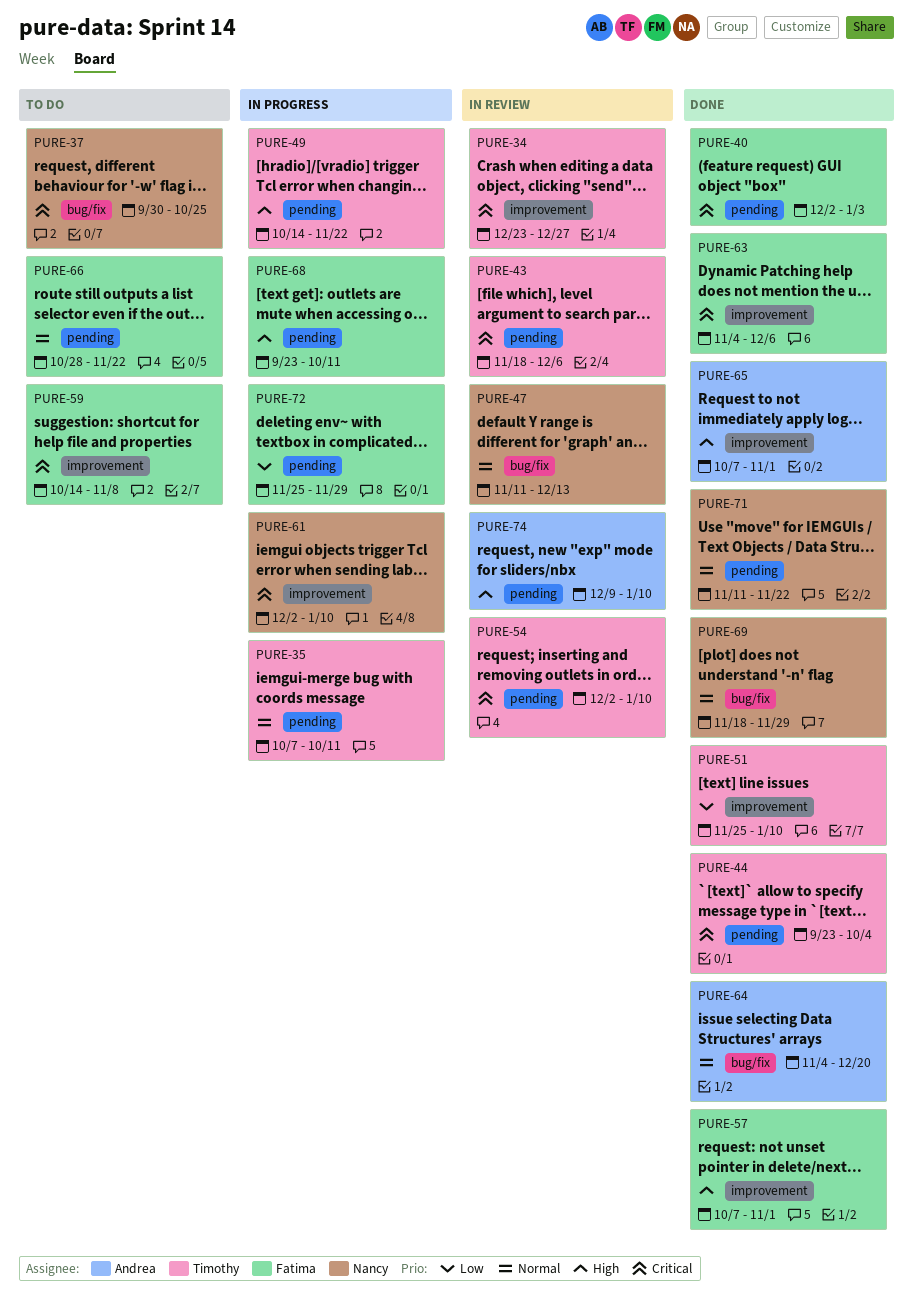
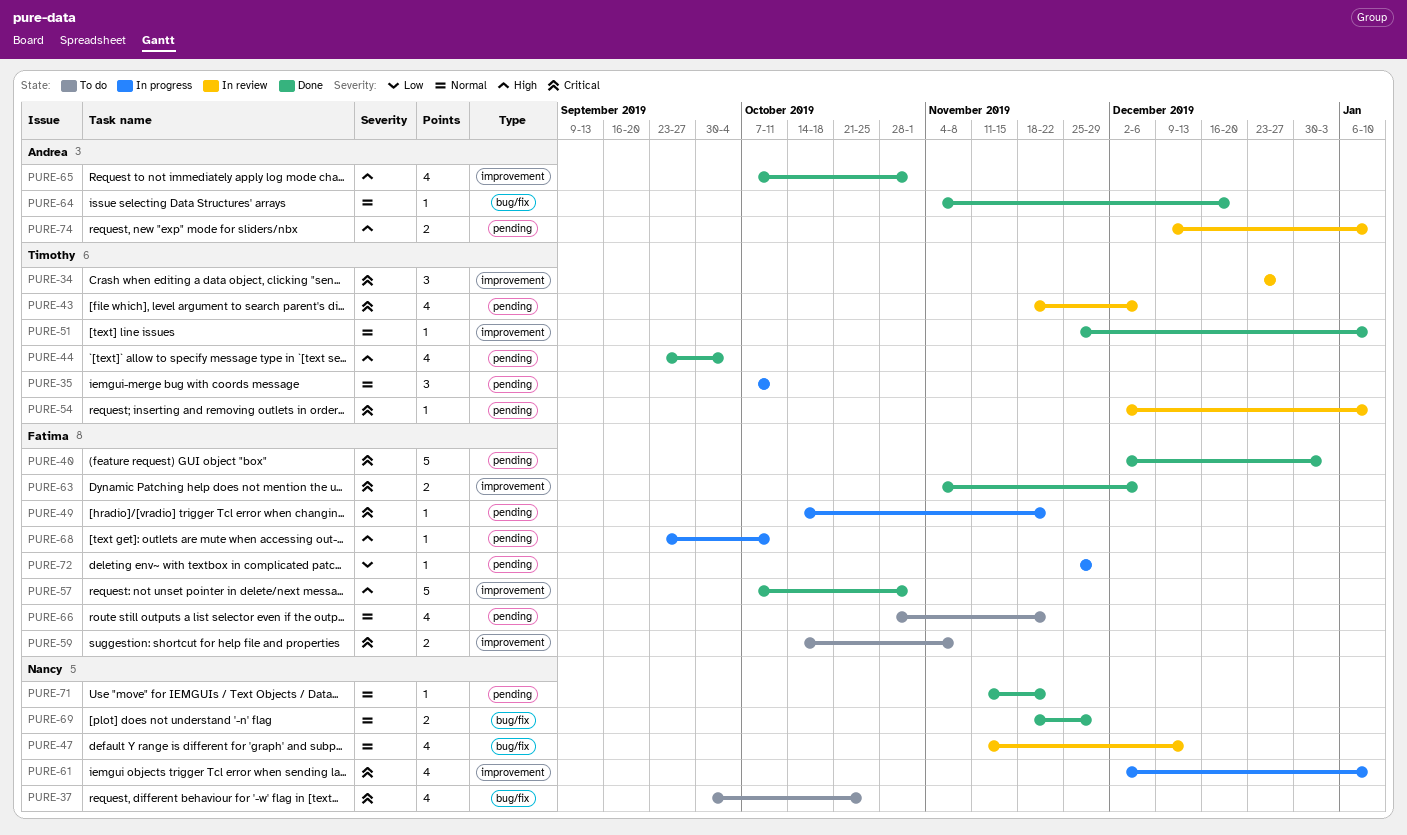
PURE-44, priority: Critical -> High
PURE-49, owner: Timothy -> Fatima
PURE-49, priority: High -> Critical
PURE-51, priority: Low -> Normal

